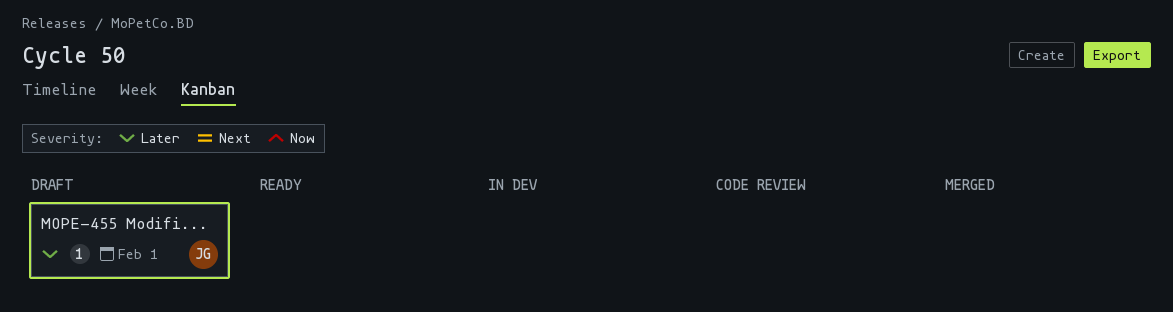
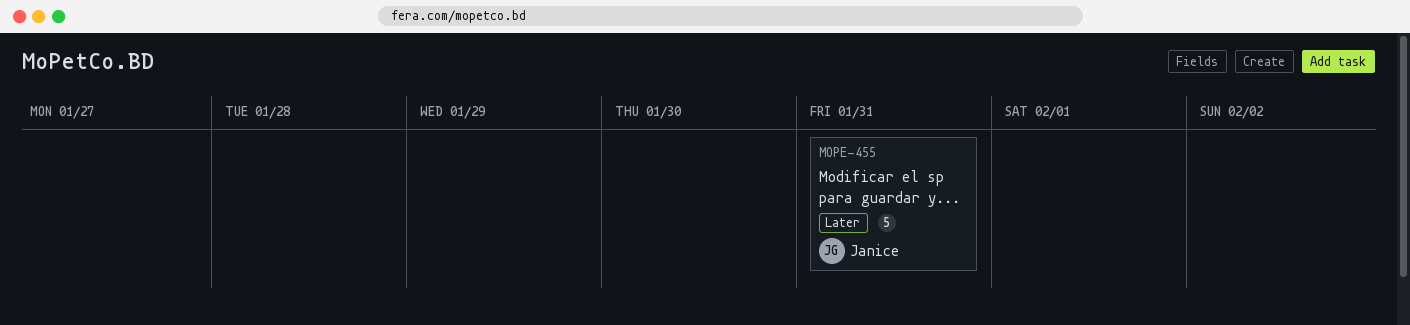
MOPE-455, estimate: 1 -> 5
MOPE-455, due: Feb 1 -> Jan 31

